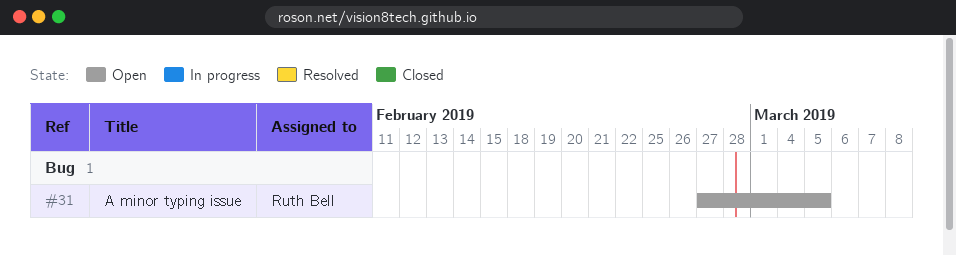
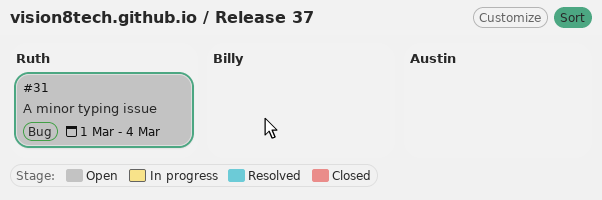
#31, start: Feb 27 -> Mar 1
#31, due: Mar 5 -> Mar 4

